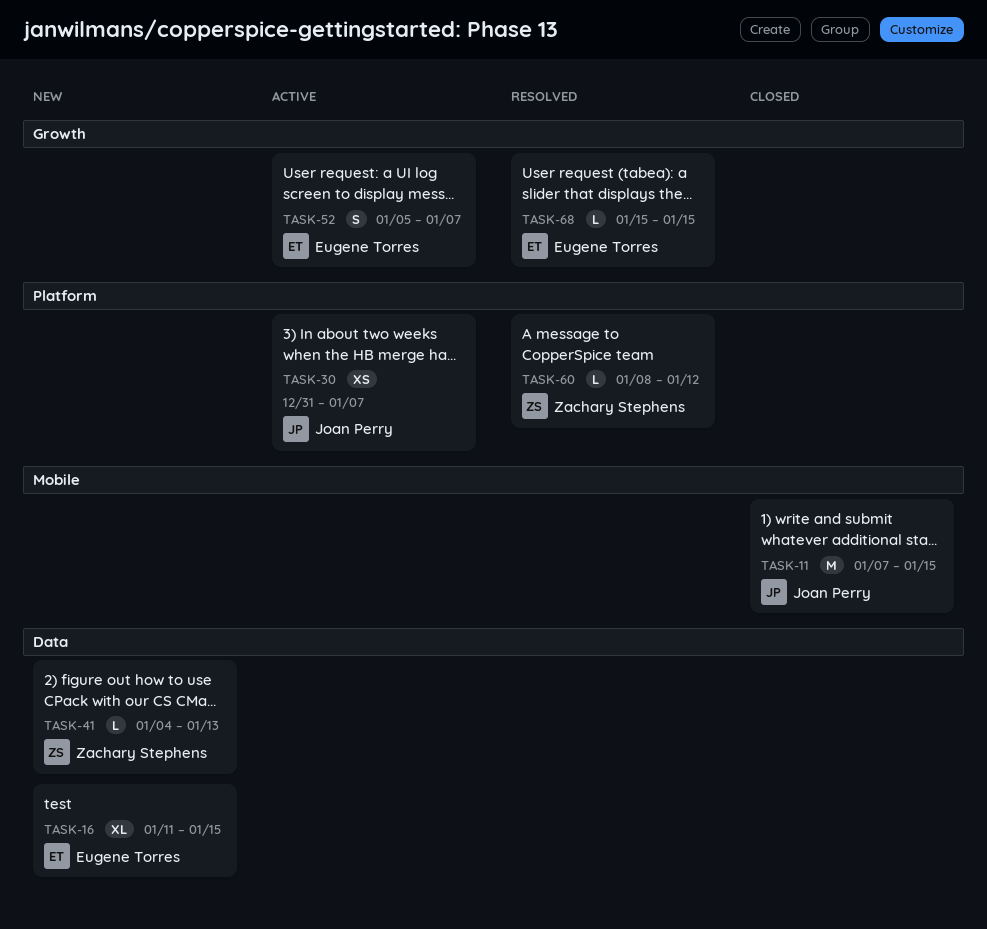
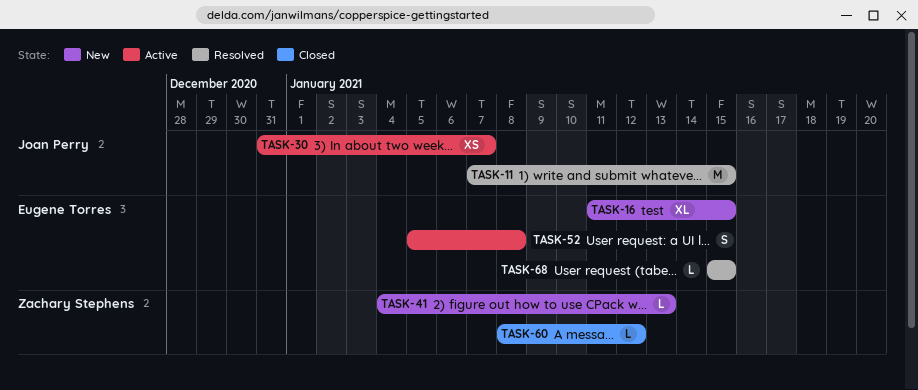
TASK-11, status: Closed -> Resolved
TASK-52, due: Jan 7 -> Jan 8
TASK-60, status: Resolved -> Closed

